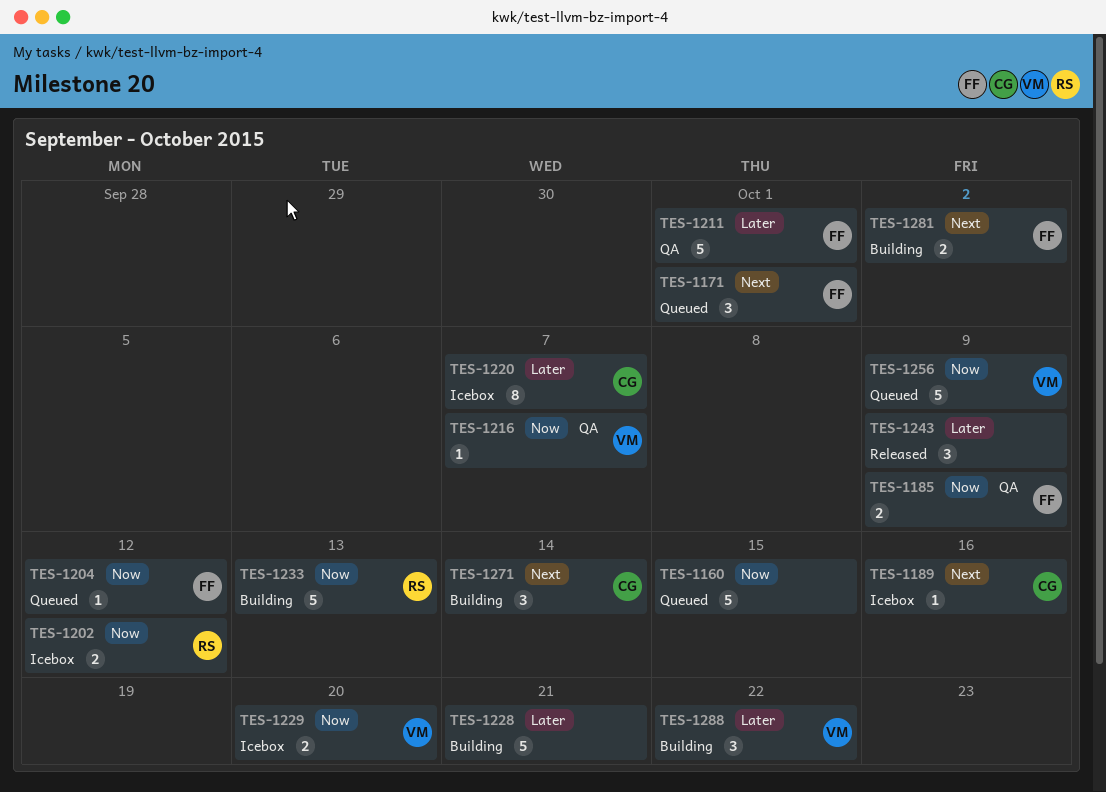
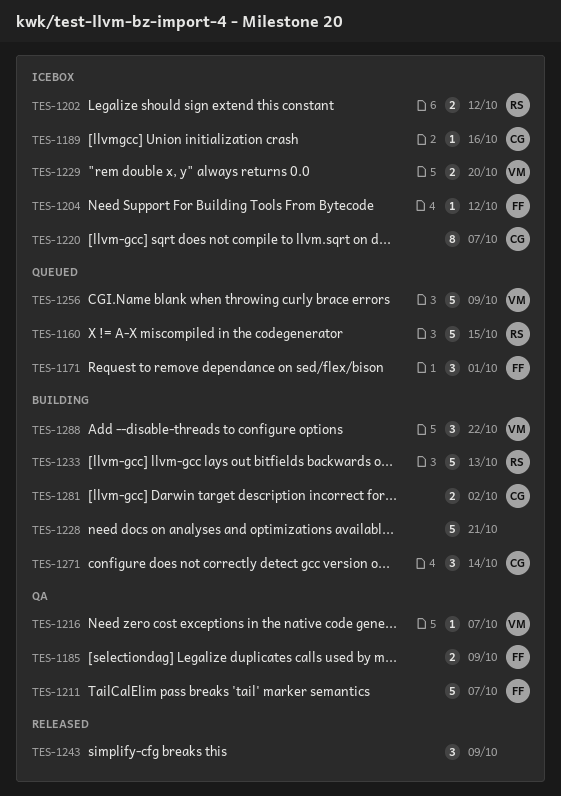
TES-1160, owner: none -> RS
TES-1204, status: Queued -> Icebox
TES-1211, due: Oct 1 -> Oct 7
TES-1281, owner: FF -> CG

